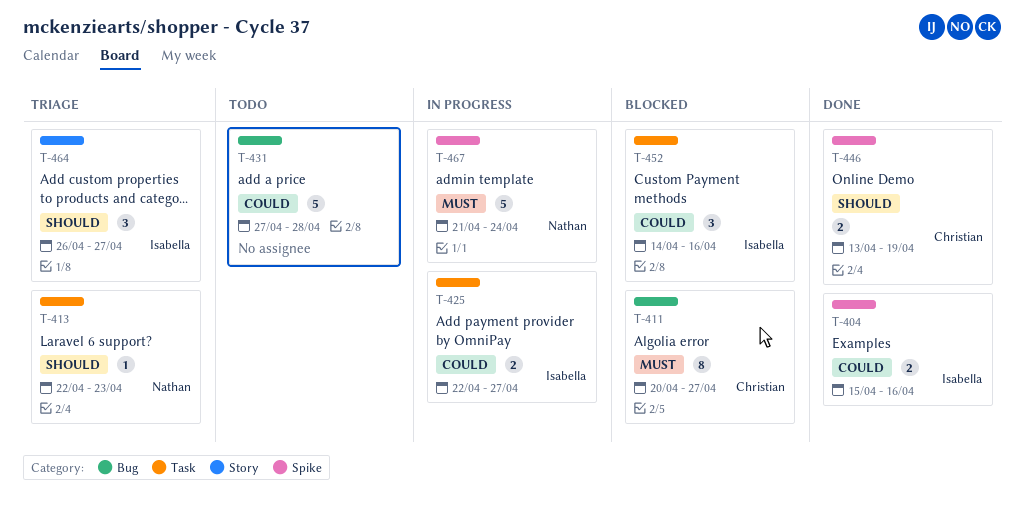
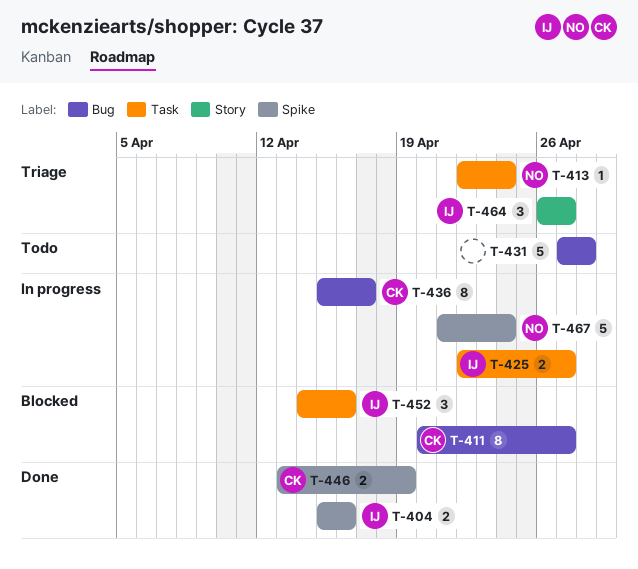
T-413, due: Apr 23 -> Apr 24
T-436: none -> present

